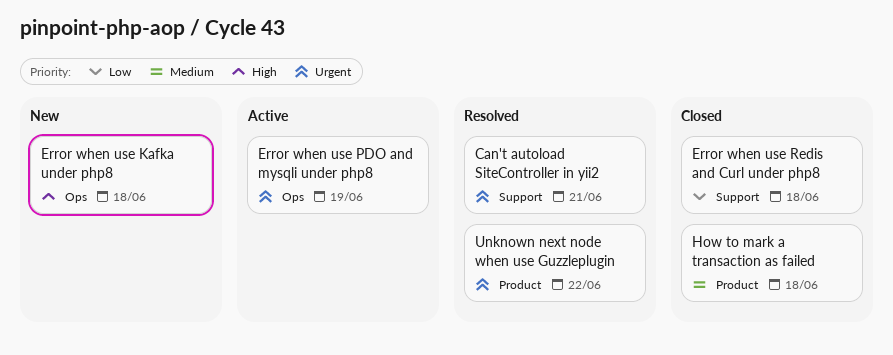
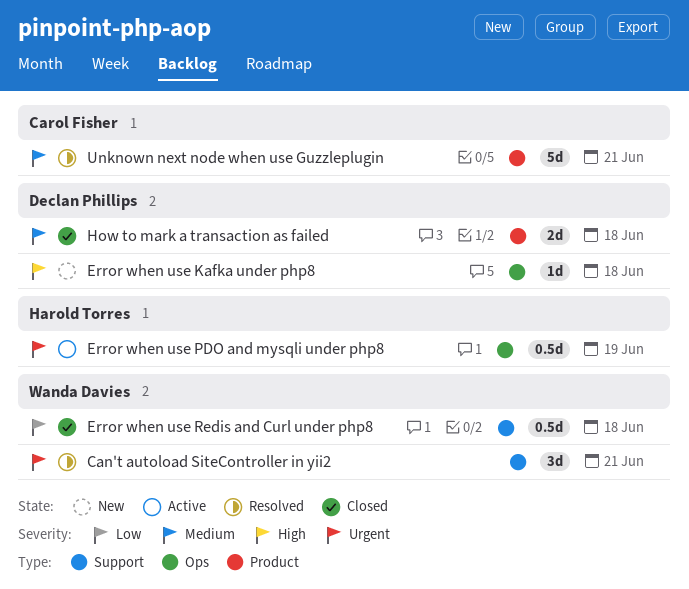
Unknown next node when use Guzzleplugin, priority: Urgent -> Medium
Unknown next node when use Guzzleplugin, due: Jun 22 -> Jun 21

